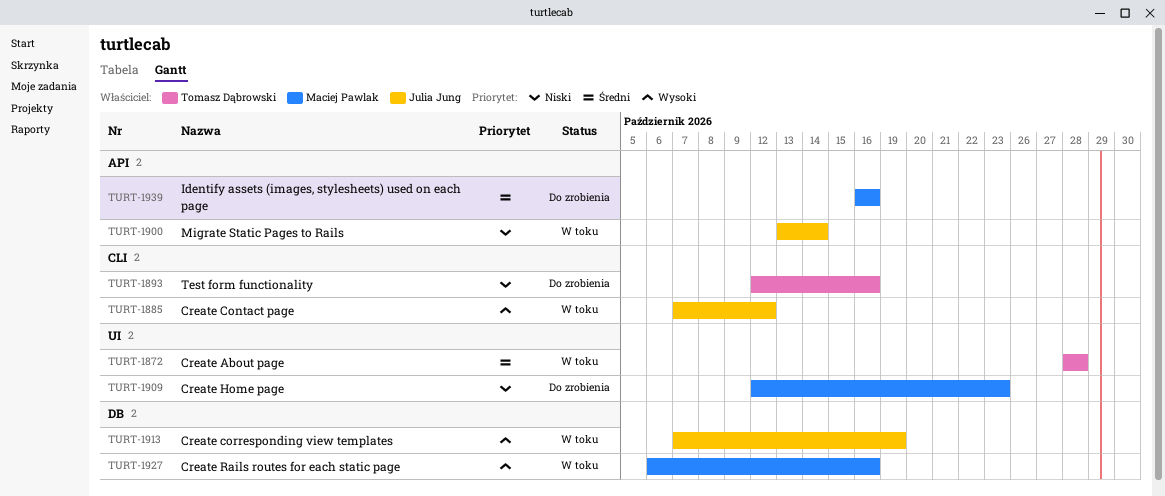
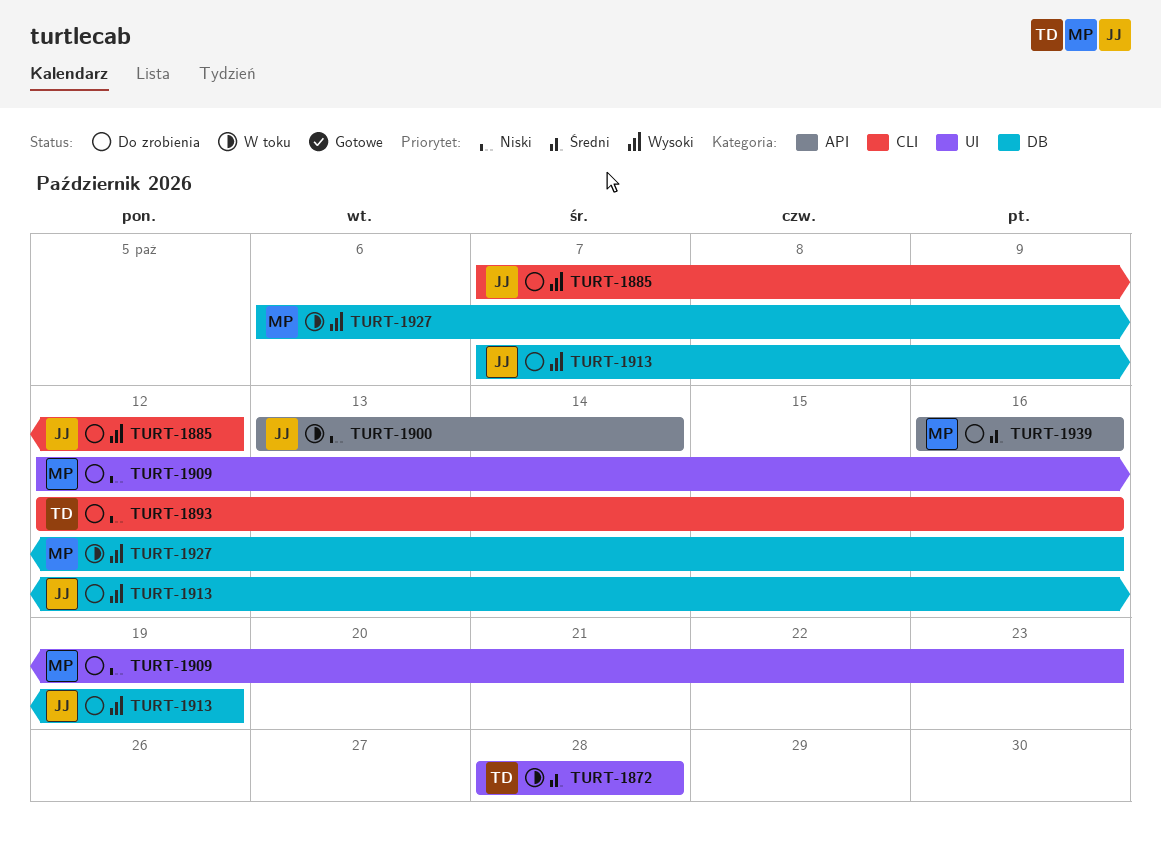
TURT-1885, status: W toku -> Do zrobienia
TURT-1913, status: W toku -> Do zrobienia

